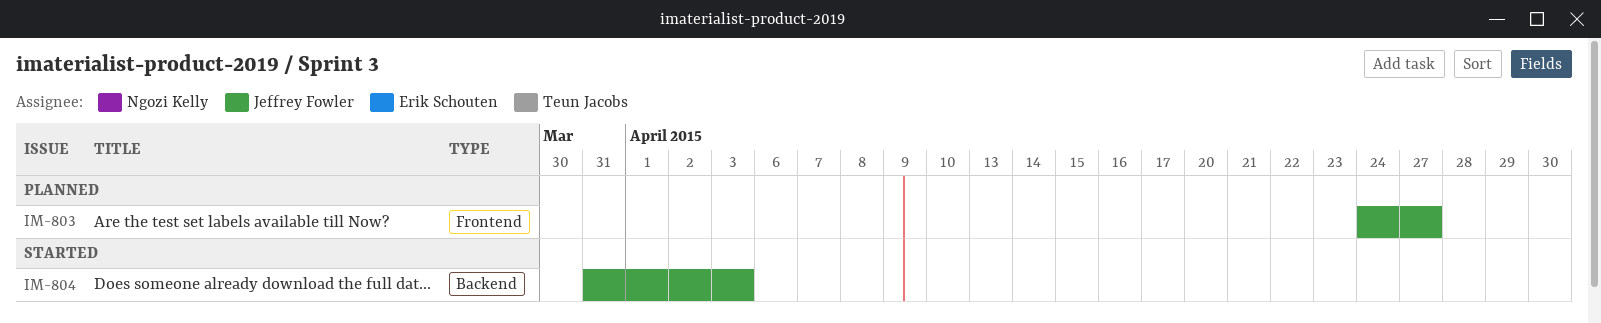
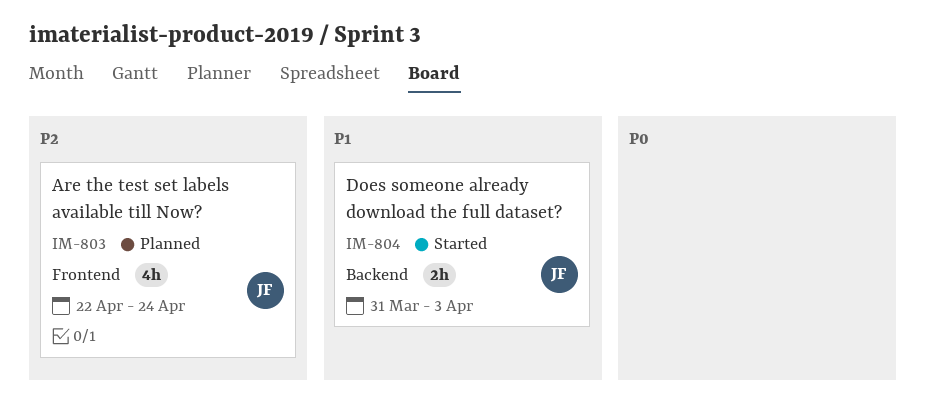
IM-803, start: Apr 24 -> Apr 22
IM-803, due: Apr 27 -> Apr 24

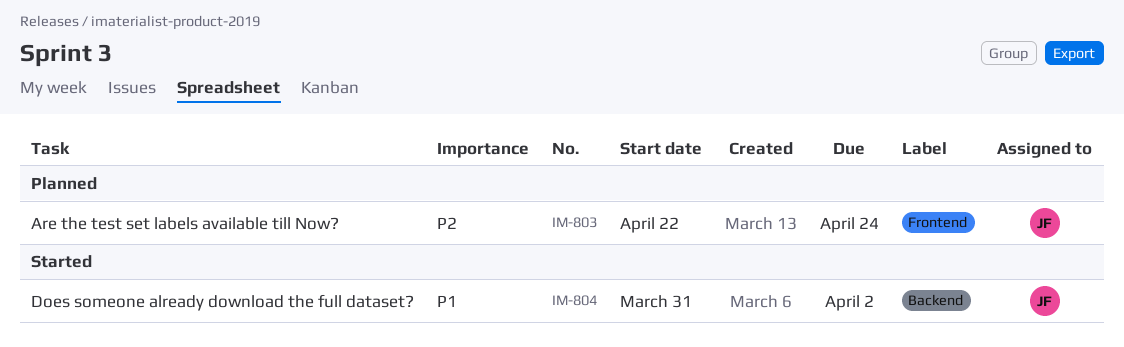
IM-804, due: Apr 3 -> Apr 2

